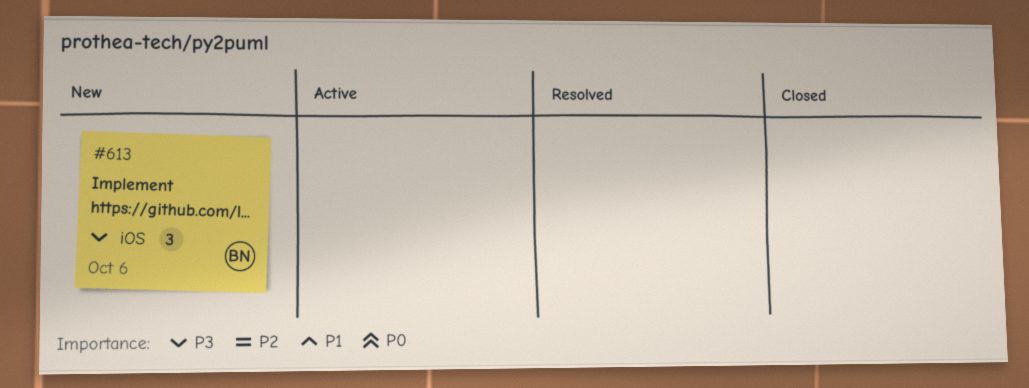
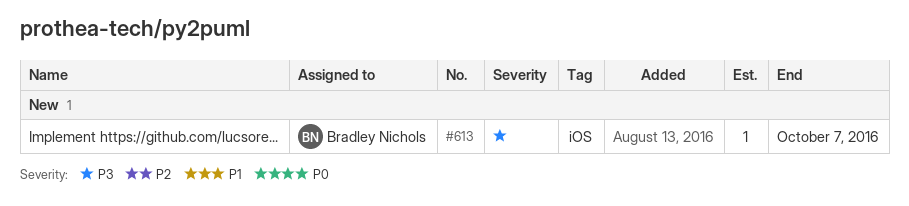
#613, estimate: 3 -> 1
#613, due: Oct 6 -> Oct 7

